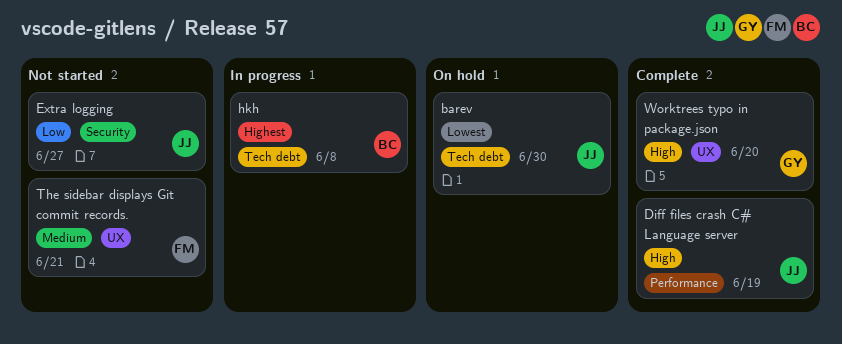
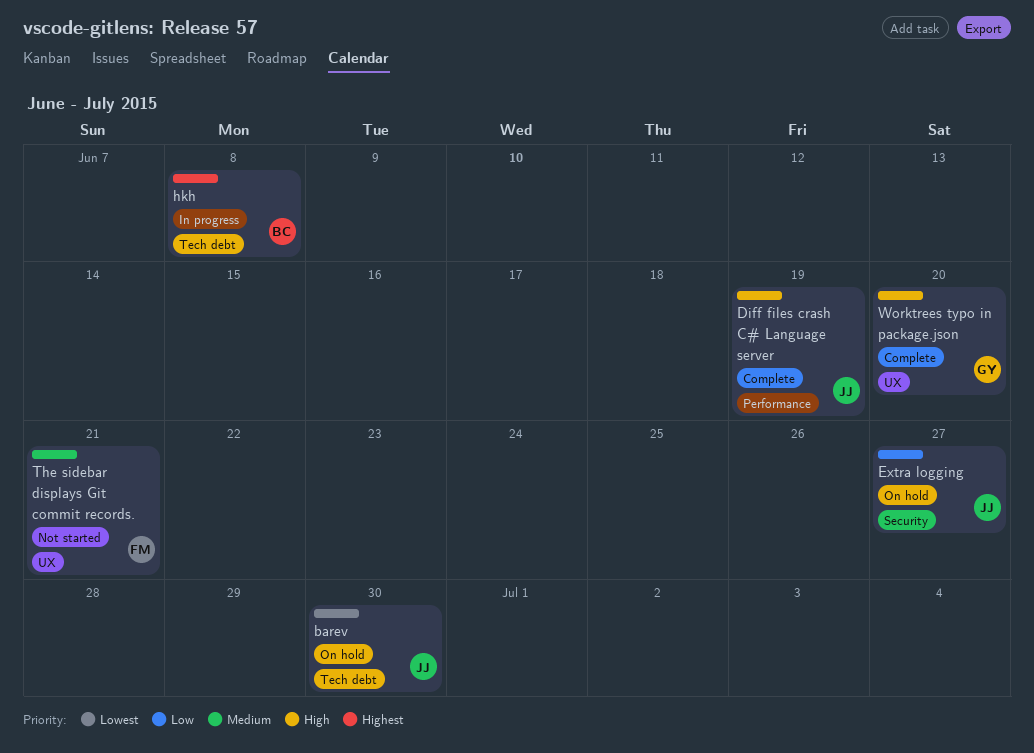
Extra logging, status: Not started -> On hold

